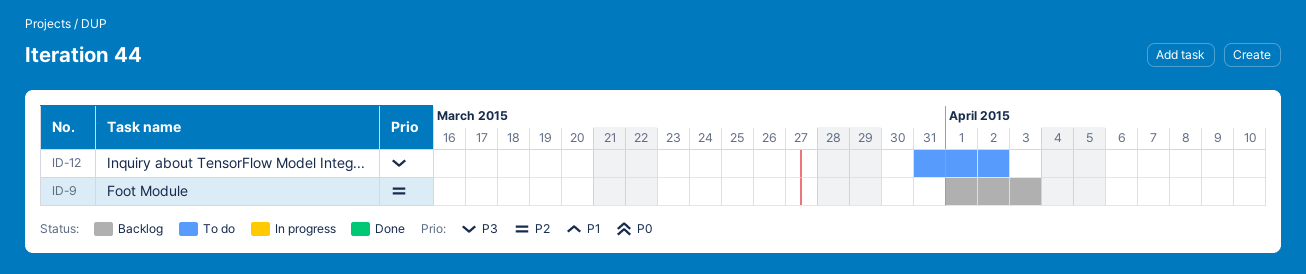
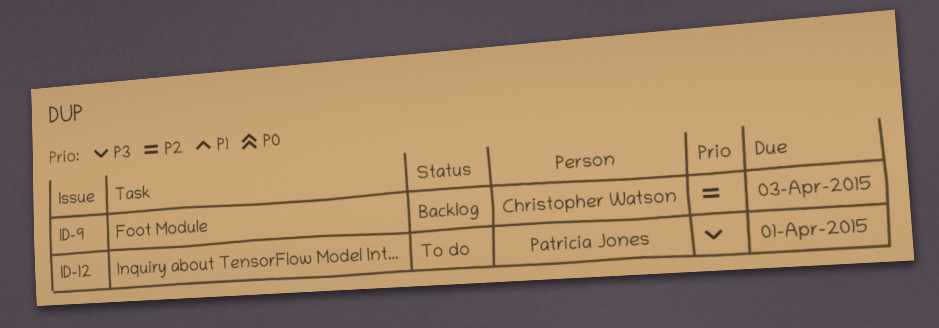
ID-12, due: Apr 2 -> Apr 1

